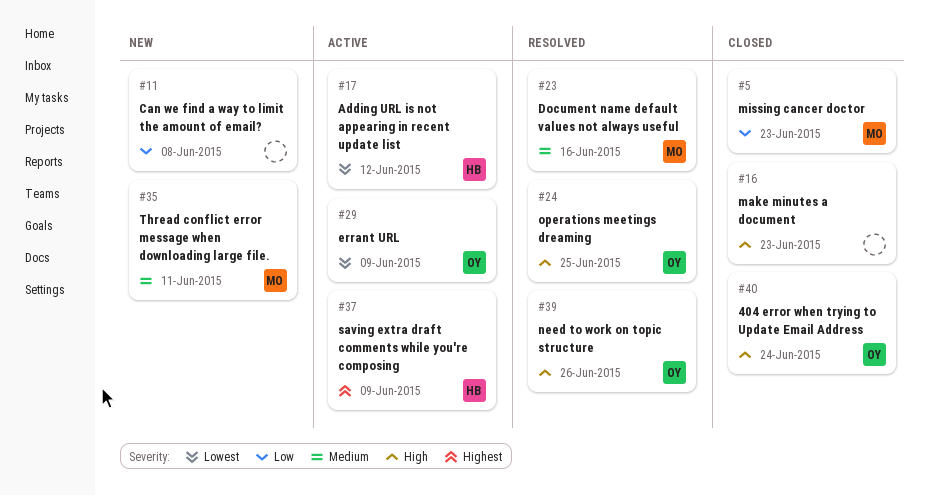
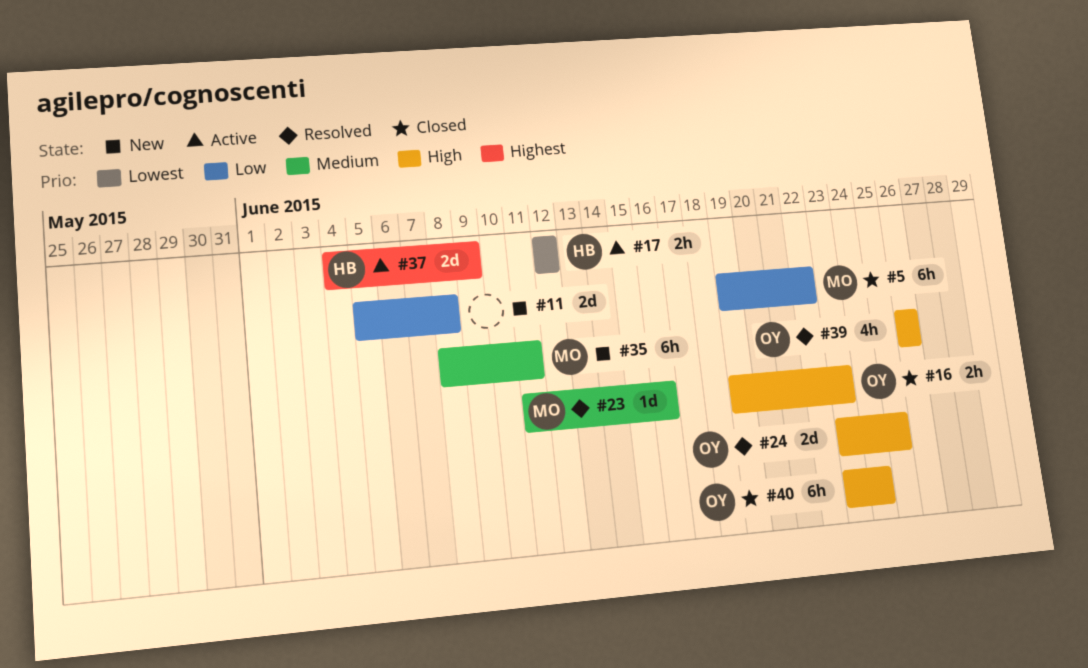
#5, due: Jun 23 -> Jun 22
#16, owner: none -> OY
#29: present -> none

